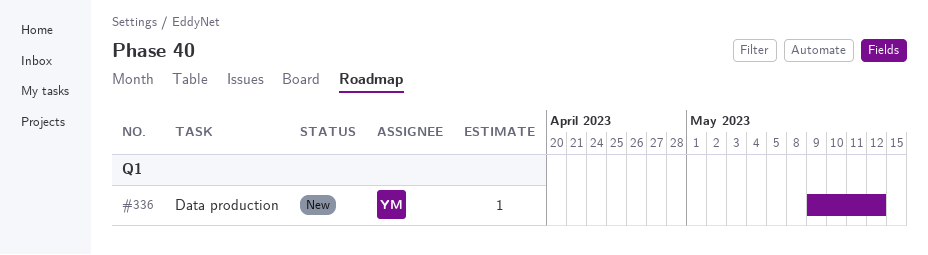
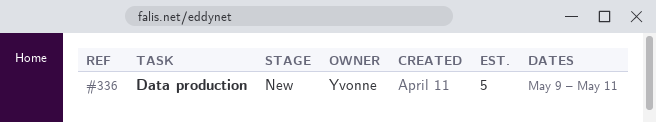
#336, estimate: 1 -> 5
#336, due: May 12 -> May 11

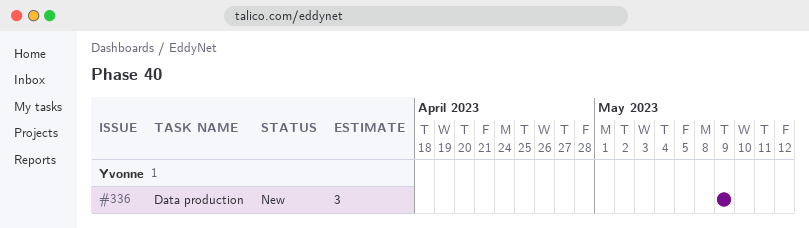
#336, estimate: 5 -> 3
#336, due: May 11 -> May 9

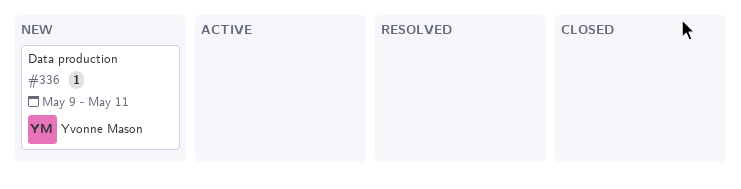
#336, estimate: 3 -> 1
#336, due: May 9 -> May 11

